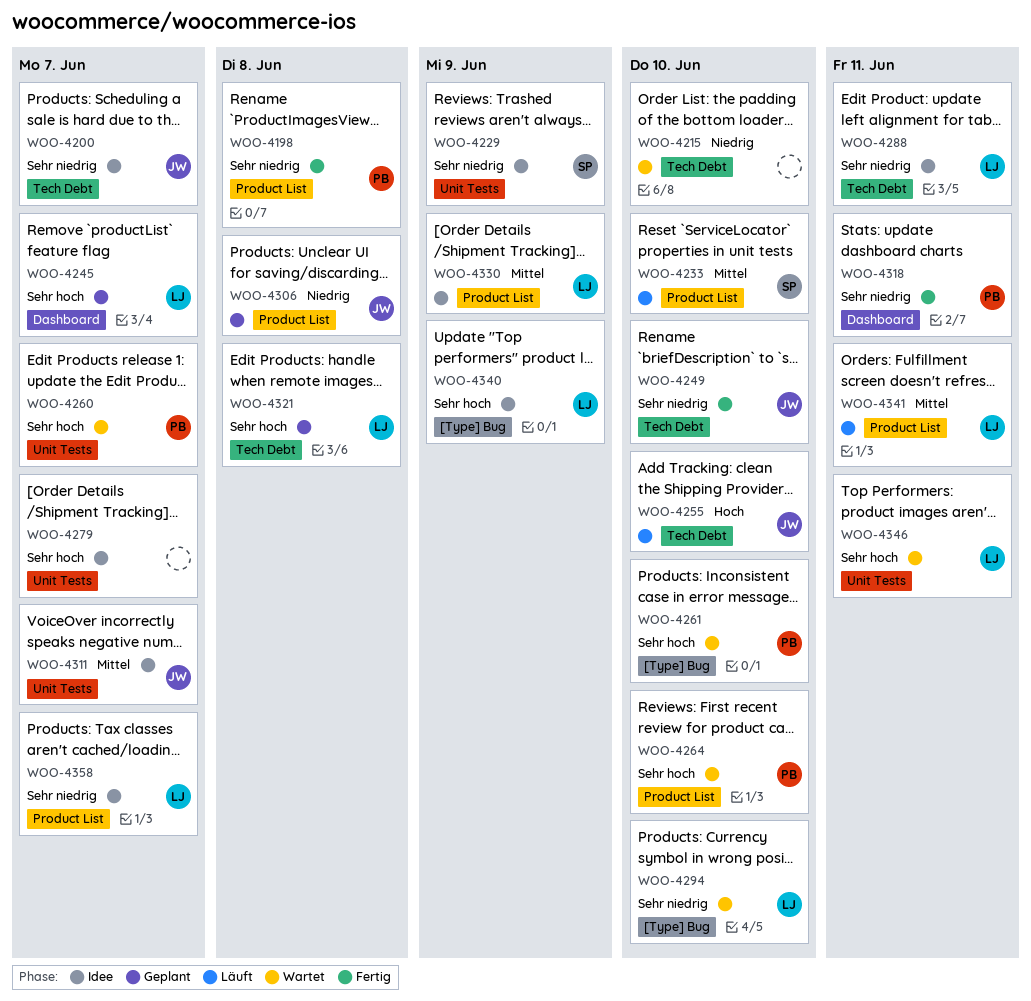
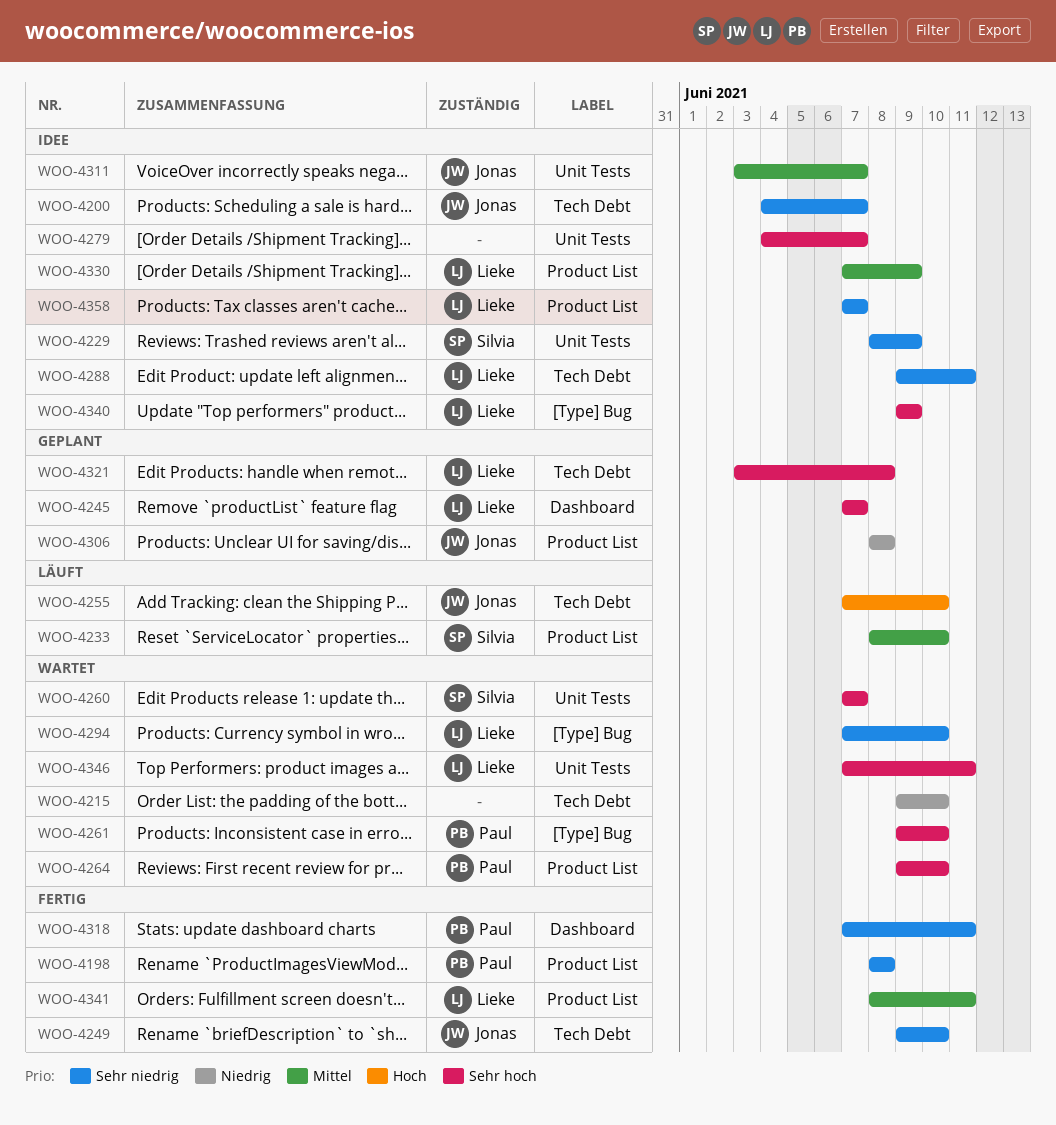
WOO-4260, owner: Paul -> Silvia
WOO-4341, status: Läuft -> Fertig

